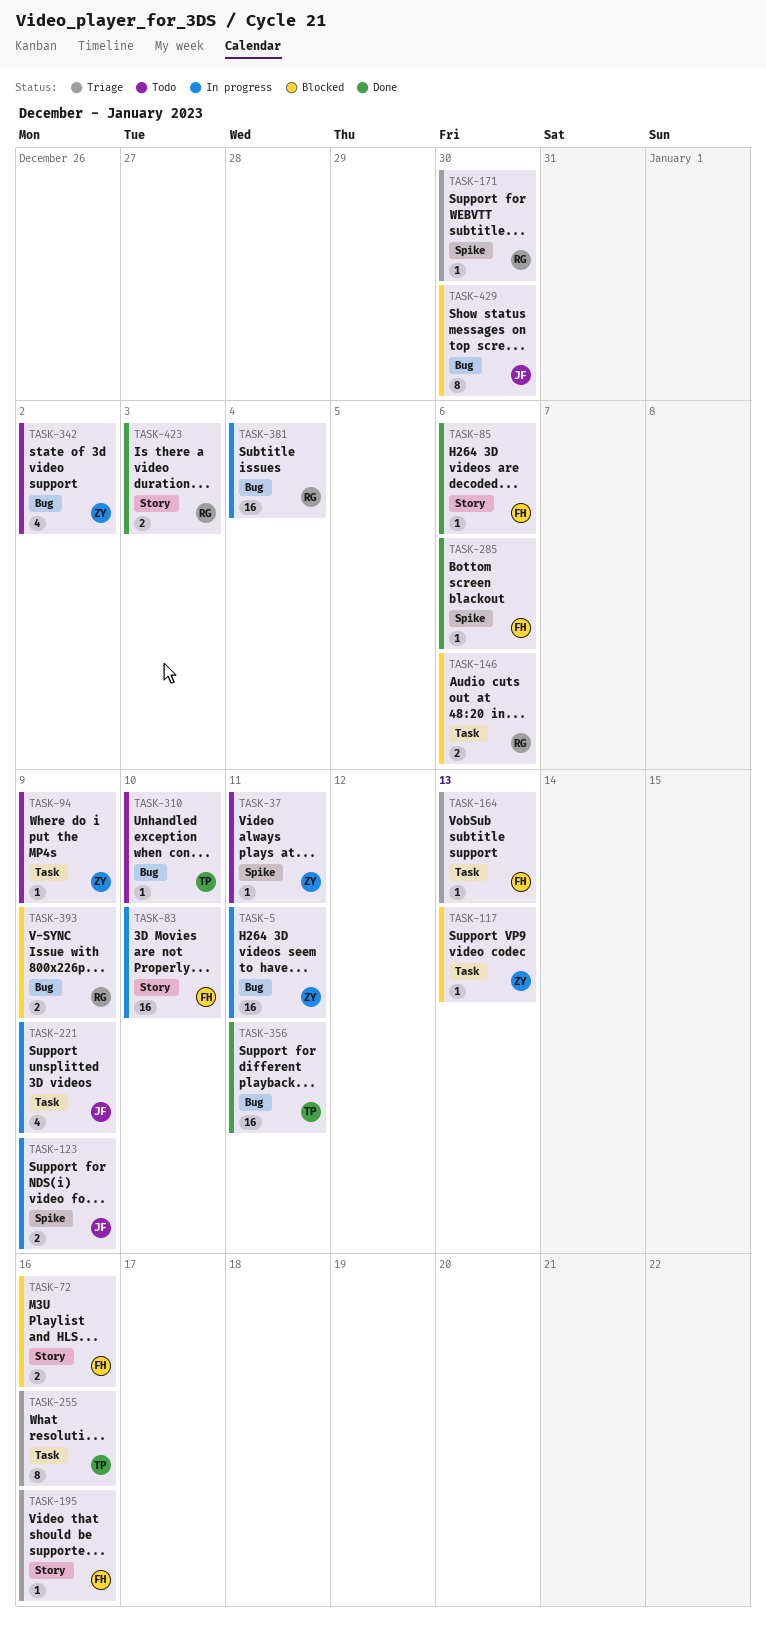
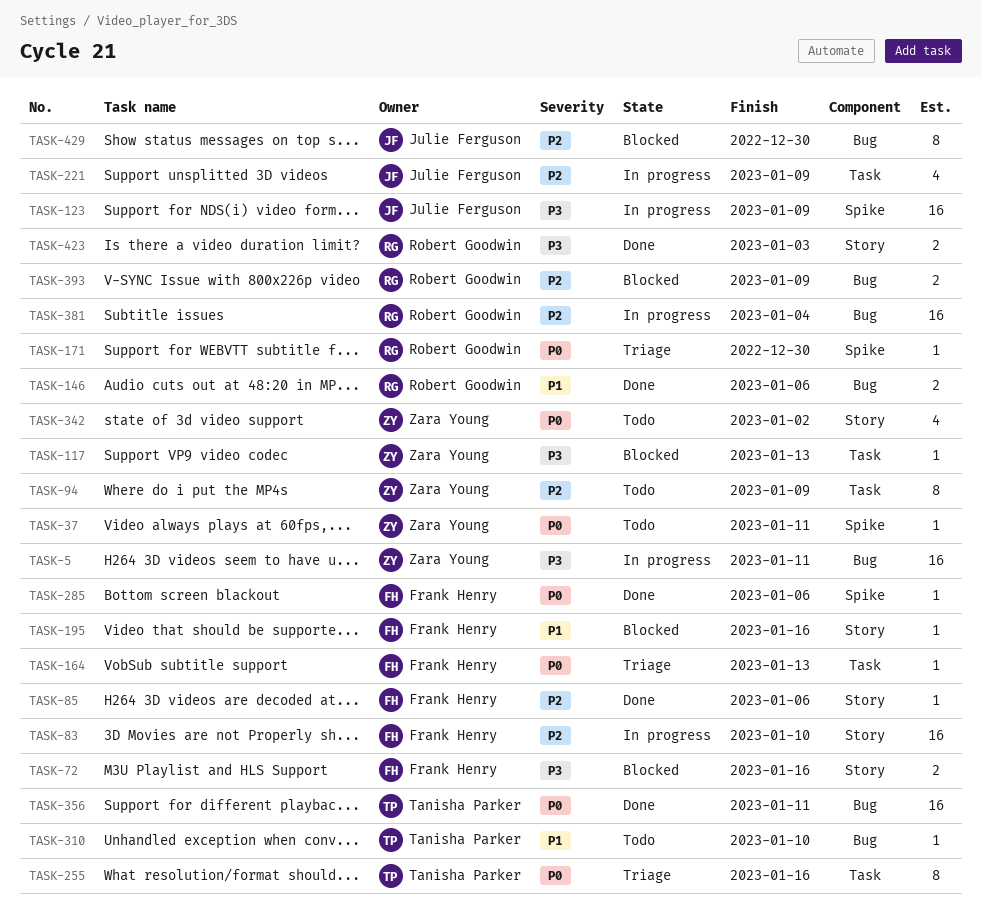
TASK-94, estimate: 1 -> 8
TASK-123, estimate: 2 -> 16
TASK-146, status: Blocked -> Done
TASK-146, label: Task -> Bug
TASK-195, status: Triage -> Blocked
TASK-342, label: Bug -> Story

